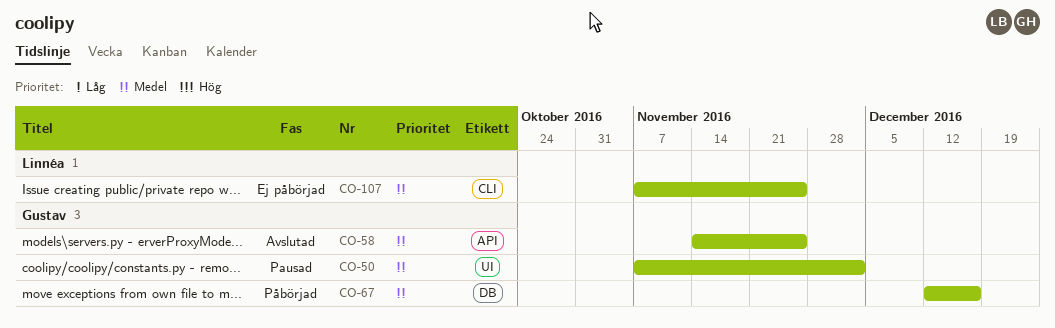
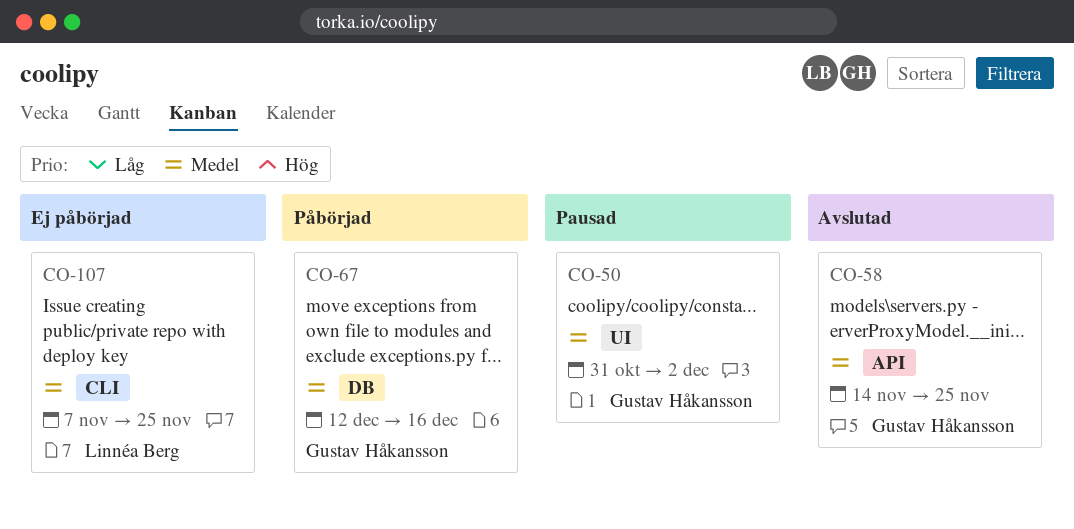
CO-50, start: Nov 7 -> Oct 31

